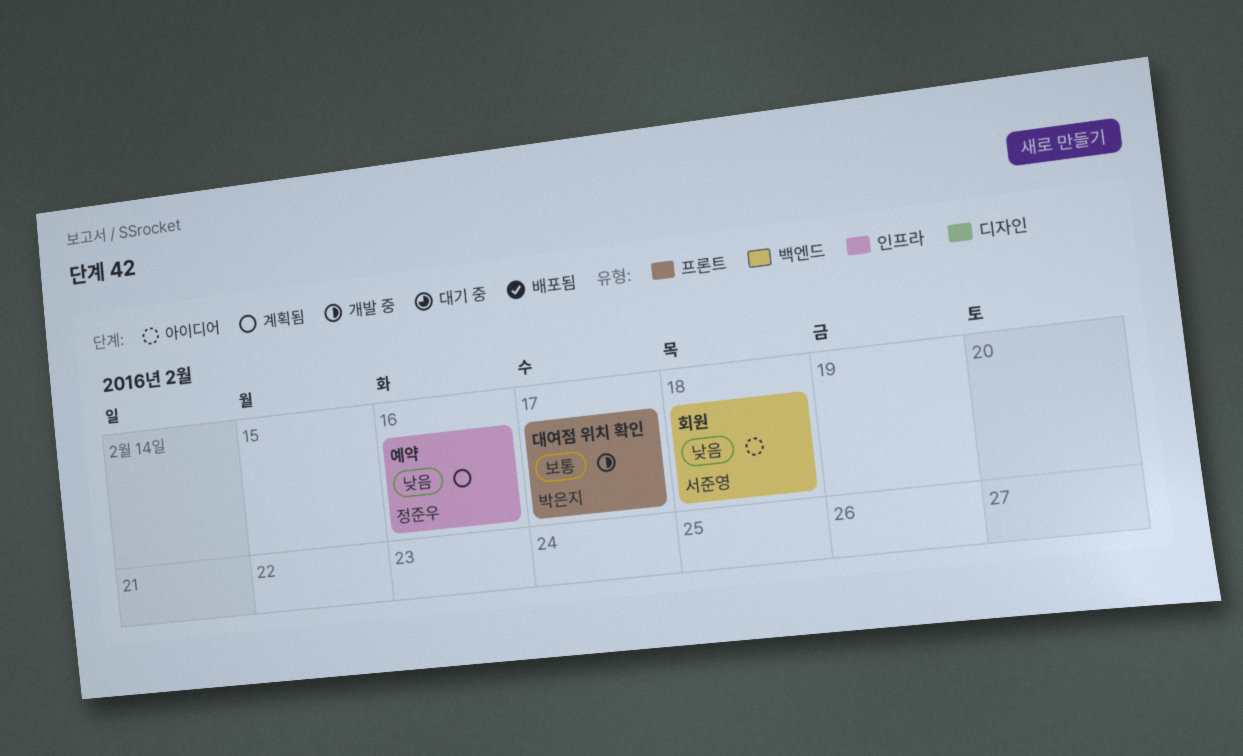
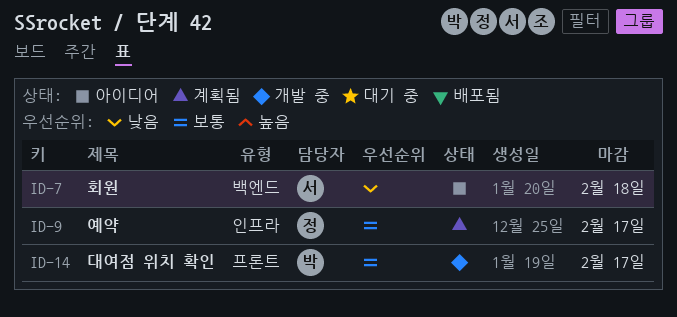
예약, priority: 낮음 -> 보통
예약, due: Feb 16 -> Feb 17

